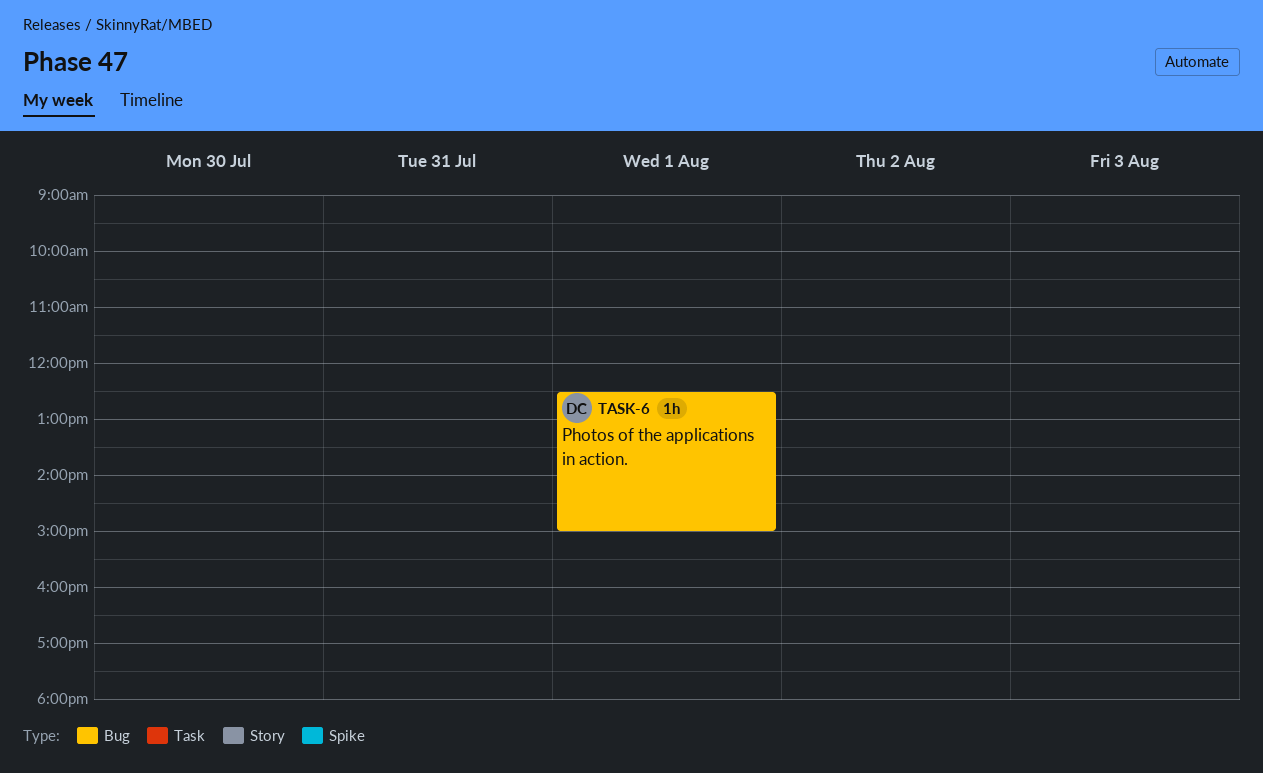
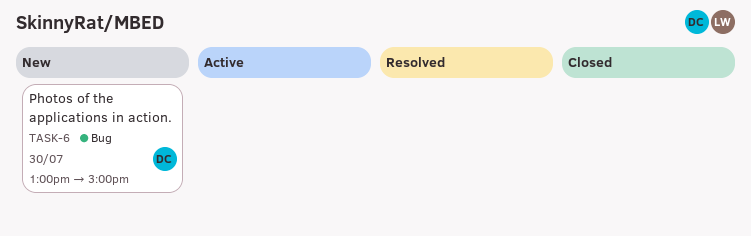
TASK-6, day: Aug 1 -> Jul 30
TASK-6, begins: 12:30 -> 13:00

